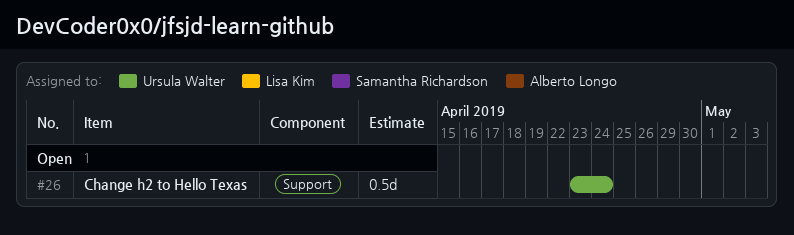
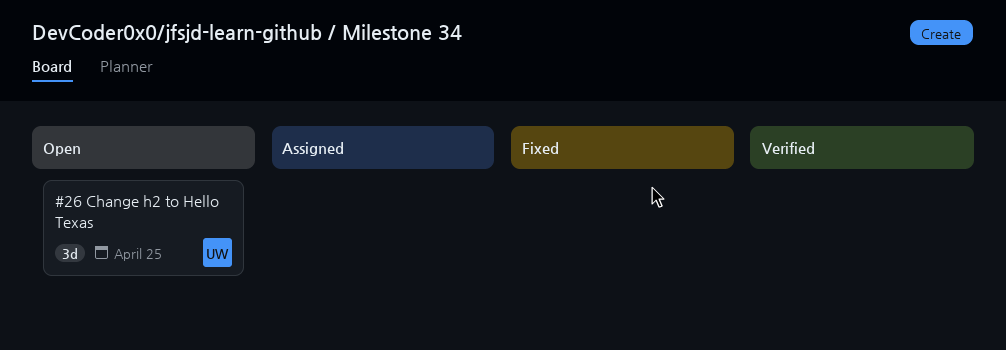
#26, estimate: 0.5d -> 3d
#26, due: Apr 24 -> Apr 25

